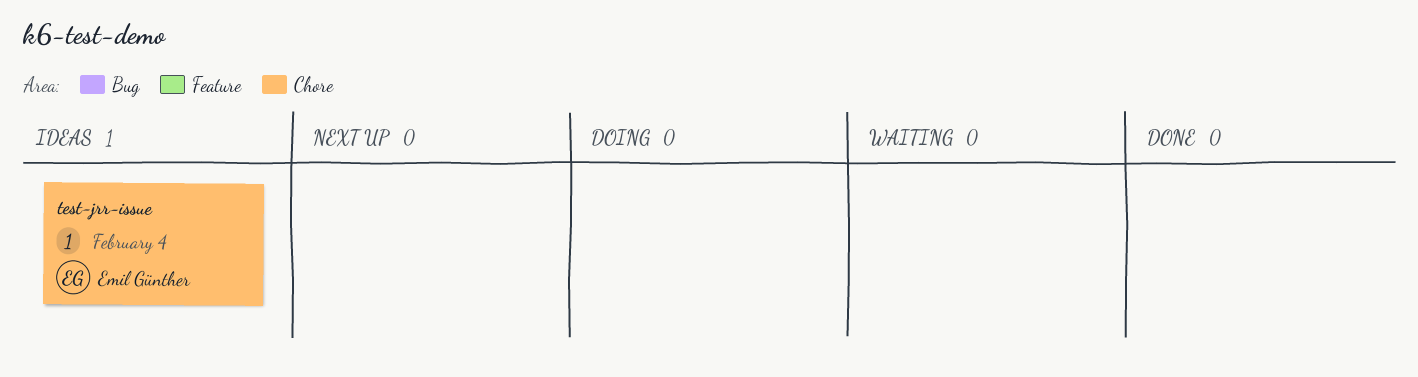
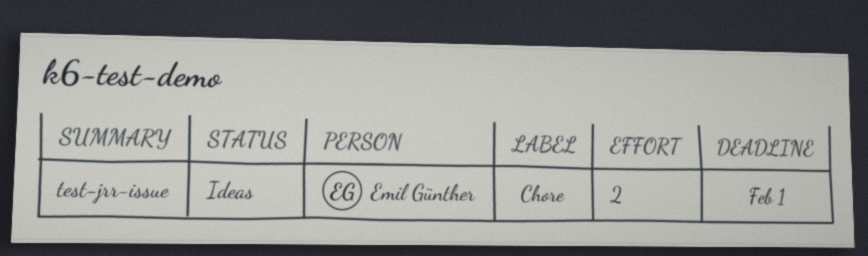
test-jrr-issue, estimate: 1 -> 2
test-jrr-issue, due: Feb 4 -> Feb 1

